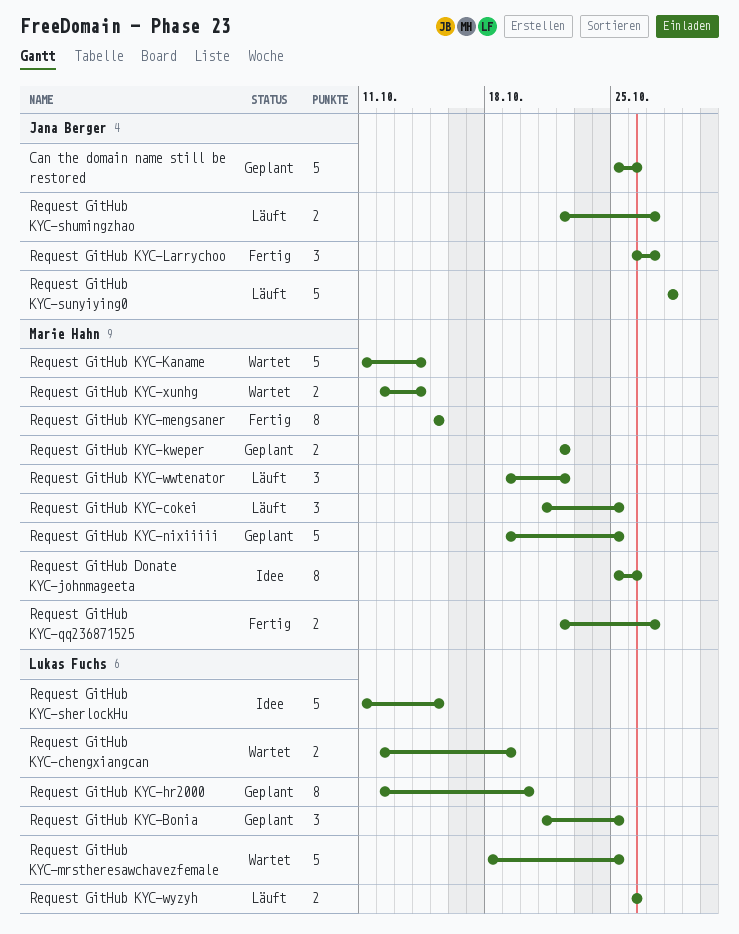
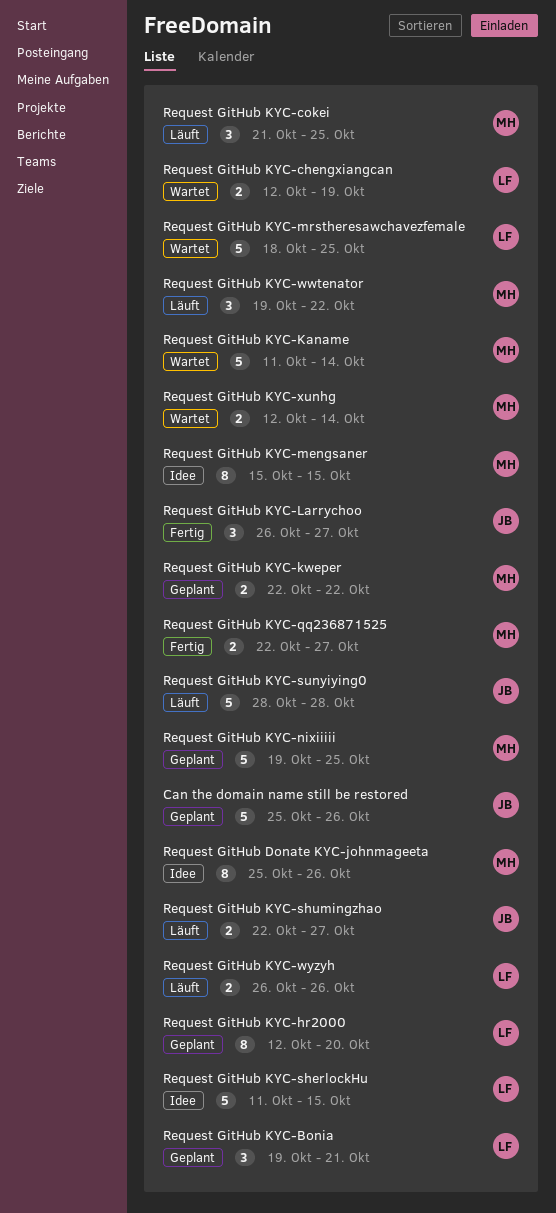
Request GitHub KYC-Bonia, start: Oct 21 -> Oct 19
Request GitHub KYC-Bonia, due: Oct 25 -> Oct 21
Request GitHub KYC-mengsaner, status: Fertig -> Idee

